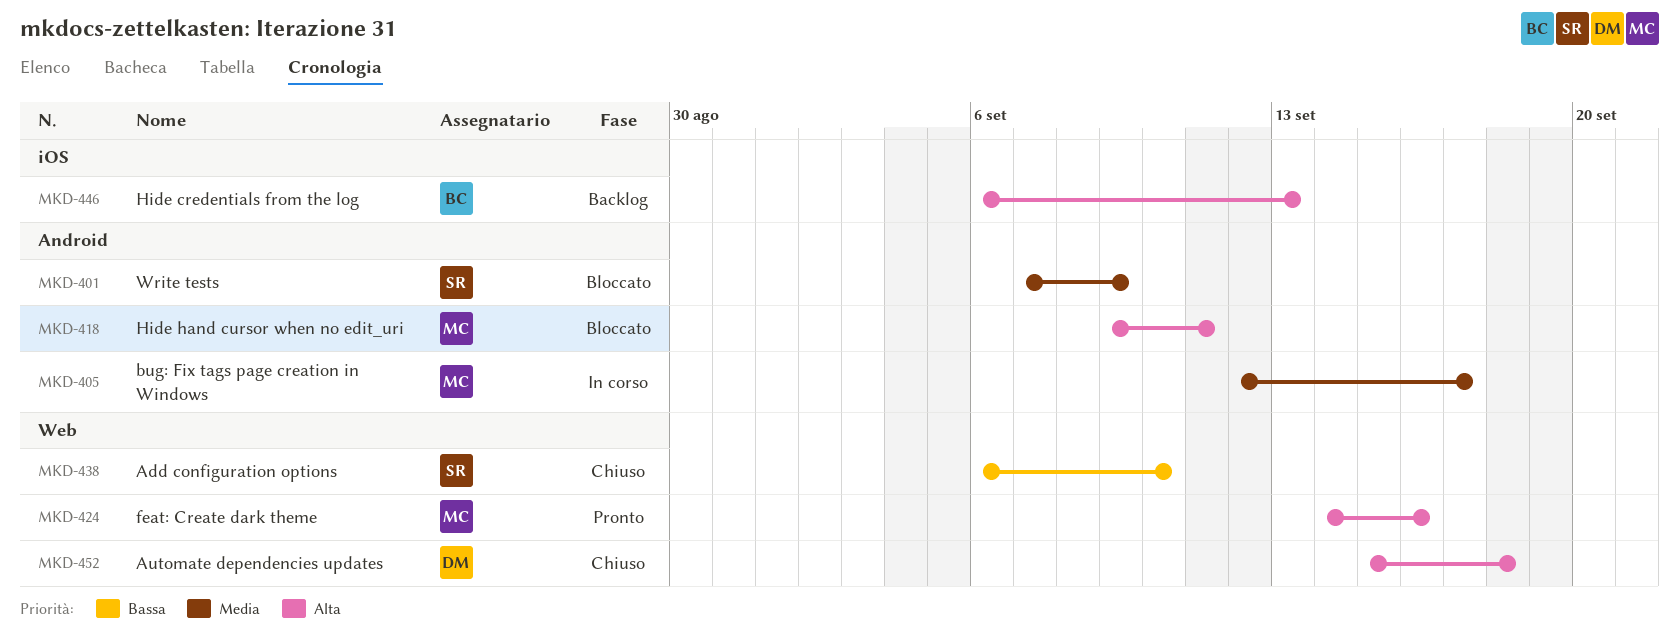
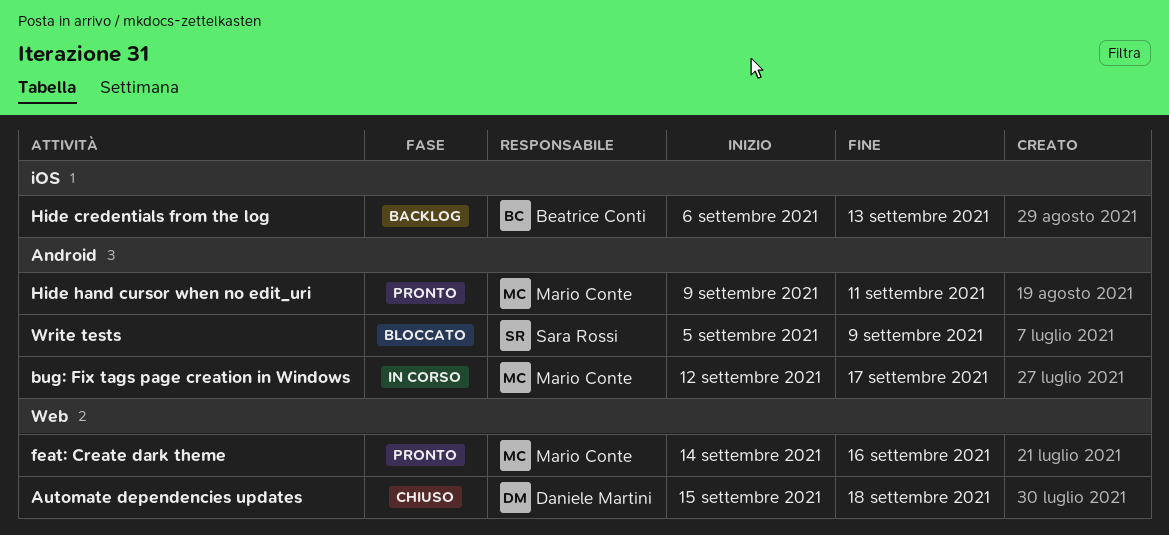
Add configuration options: present -> none
Hide hand cursor when no edit_uri, status: Bloccato -> Pronto
Write tests, start: Sep 7 -> Sep 5

